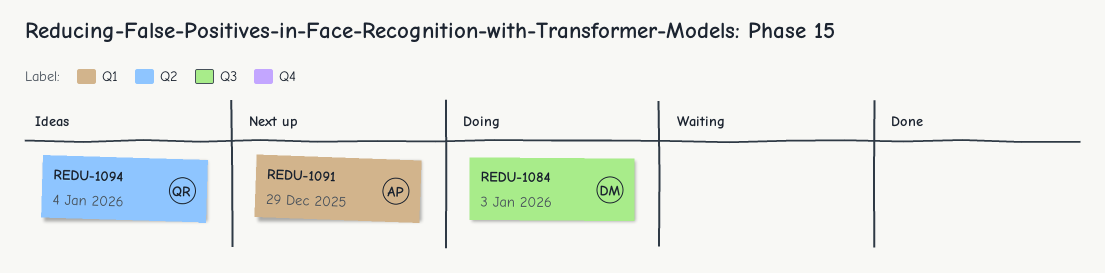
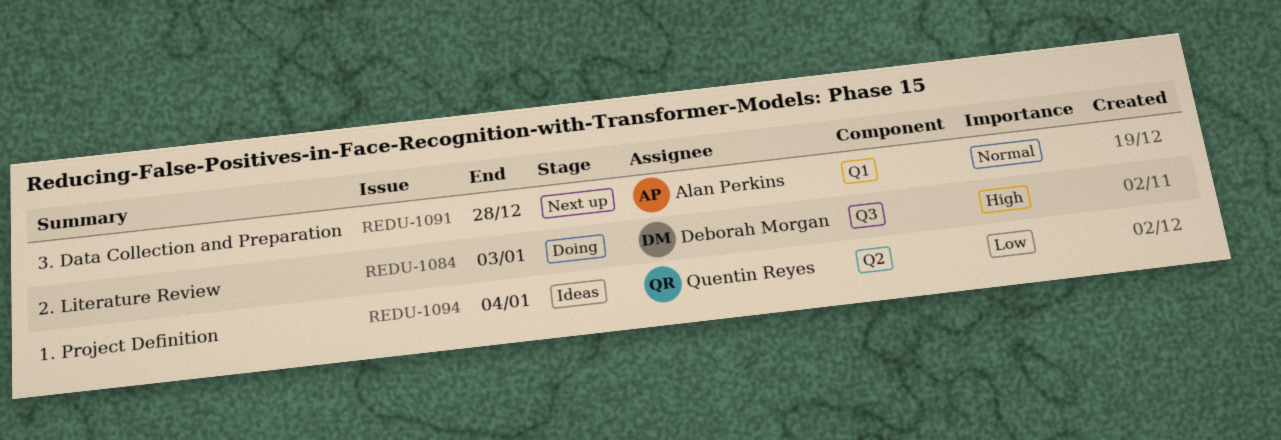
REDU-1091, due: Dec 29 -> Dec 28

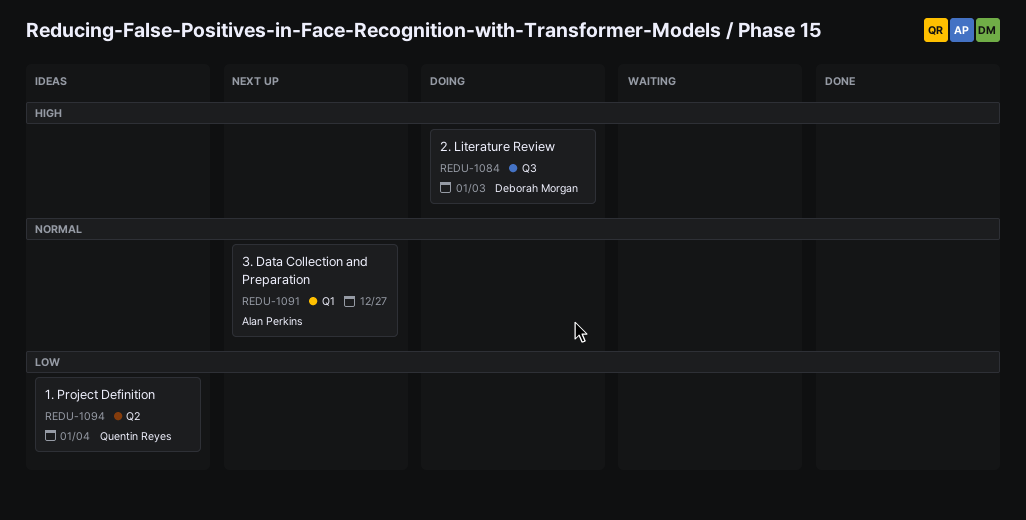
REDU-1091, due: Dec 28 -> Dec 27

